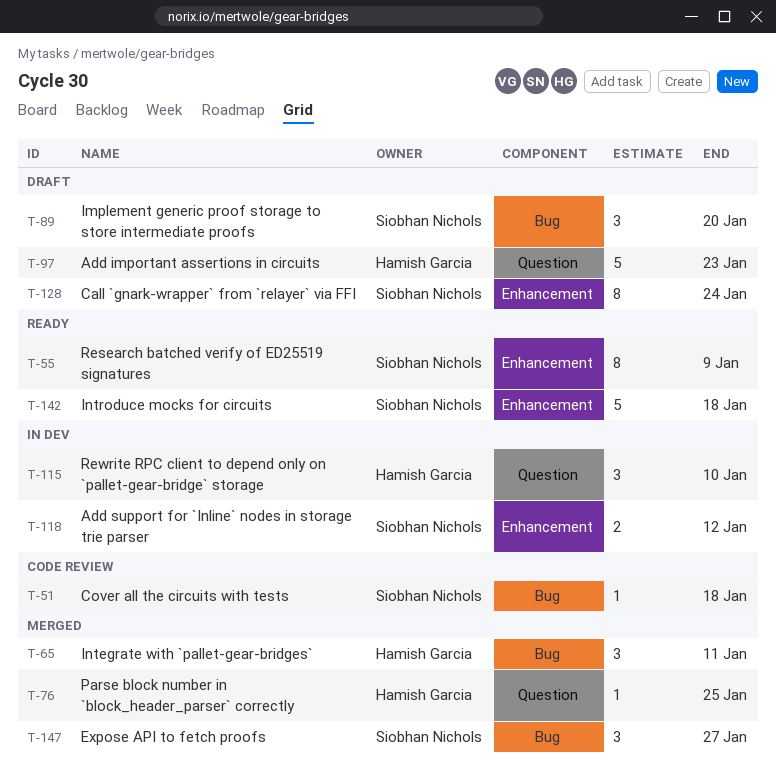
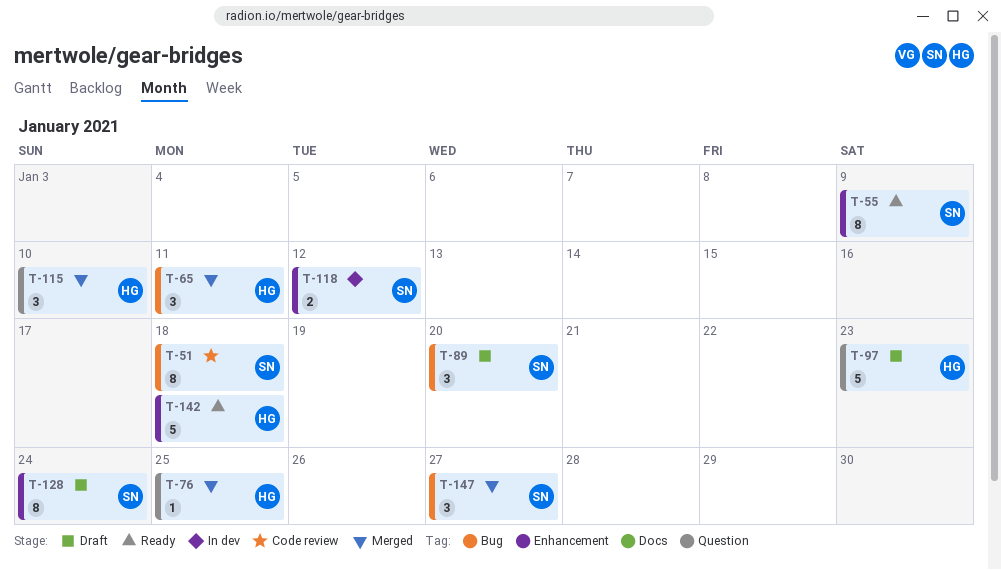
T-51, estimate: 1 -> 8
T-115, status: In dev -> Merged
T-142, owner: Siobhan Nichols -> Hamish Garcia

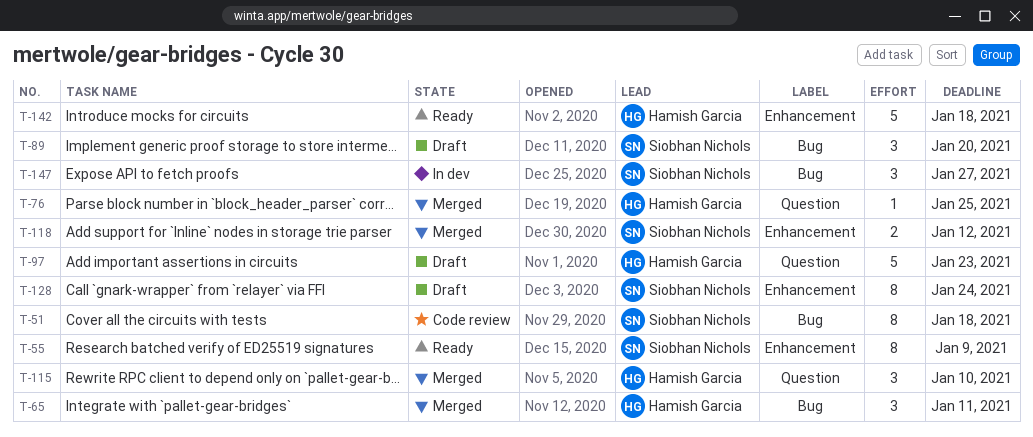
T-118, status: In dev -> Merged
T-147, status: Merged -> In dev

